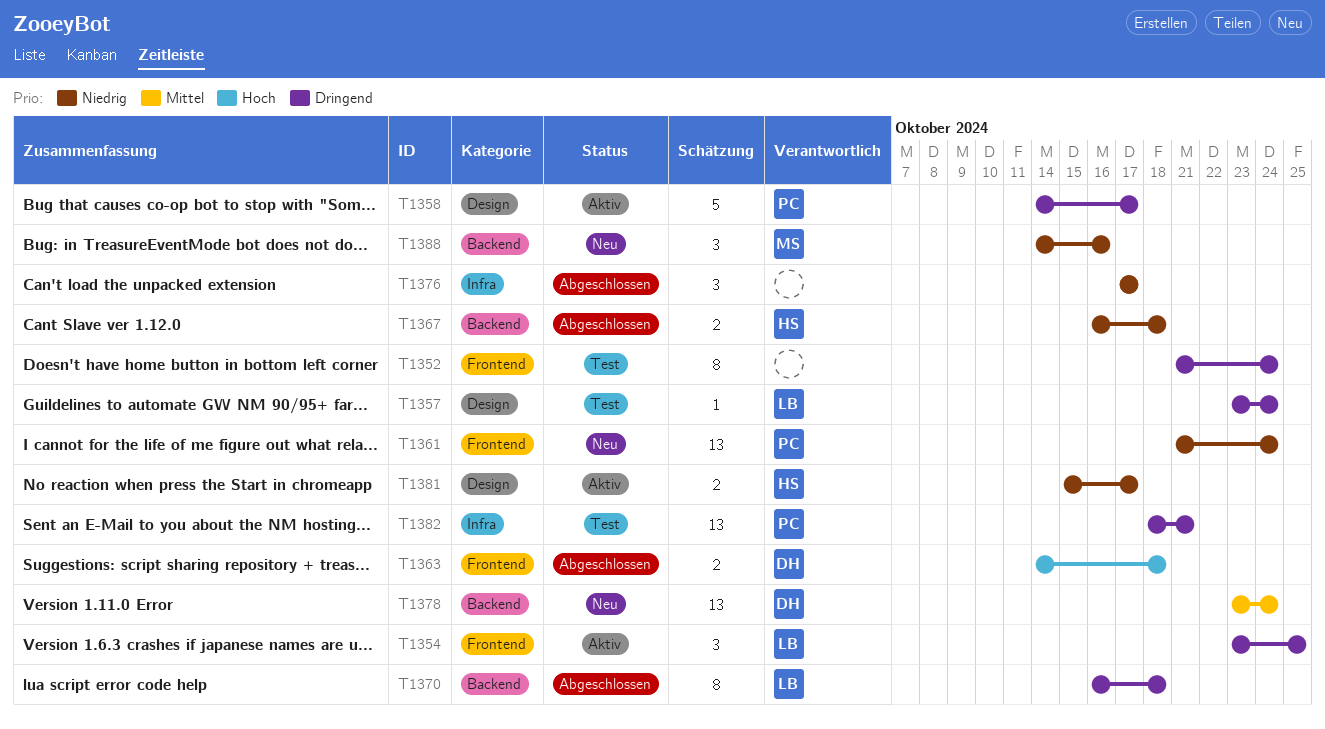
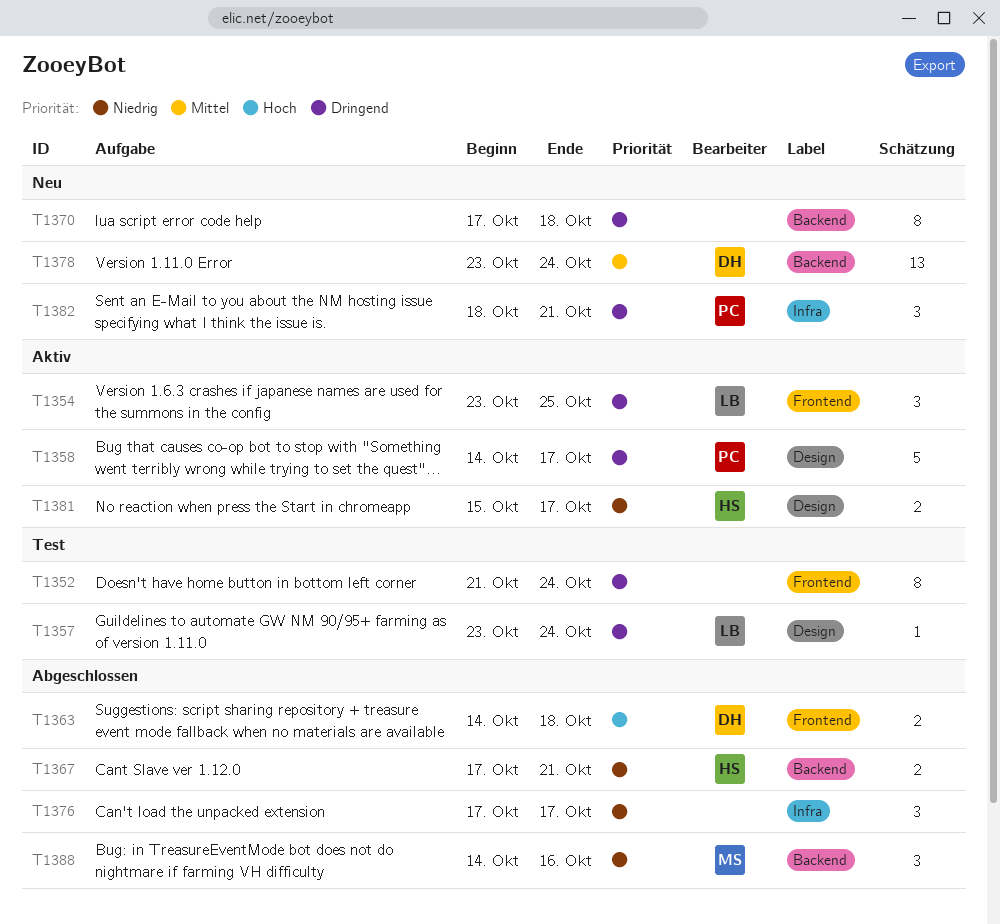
T1361: present -> none
T1367, start: Oct 16 -> Oct 17
T1367, due: Oct 18 -> Oct 21
T1370, status: Abgeschlossen -> Neu
T1370, owner: LB -> none
T1370, start: Oct 16 -> Oct 17
T1382, status: Test -> Neu
T1382, estimate: 13 -> 3
T1388, status: Neu -> Abgeschlossen

